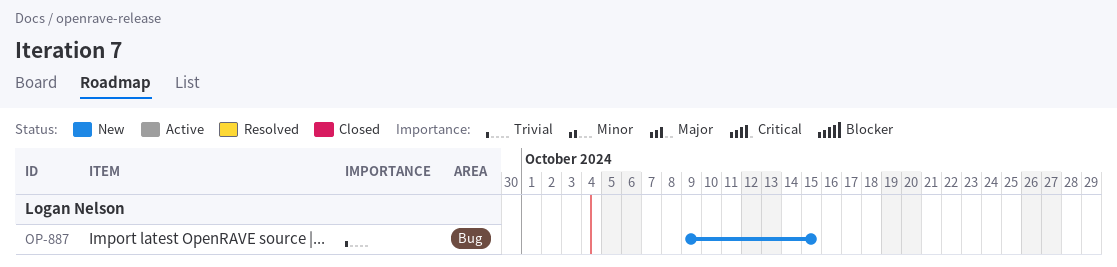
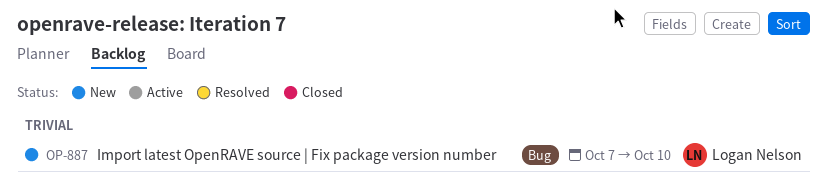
OP-887, start: Oct 9 -> Oct 7
OP-887, due: Oct 15 -> Oct 10

